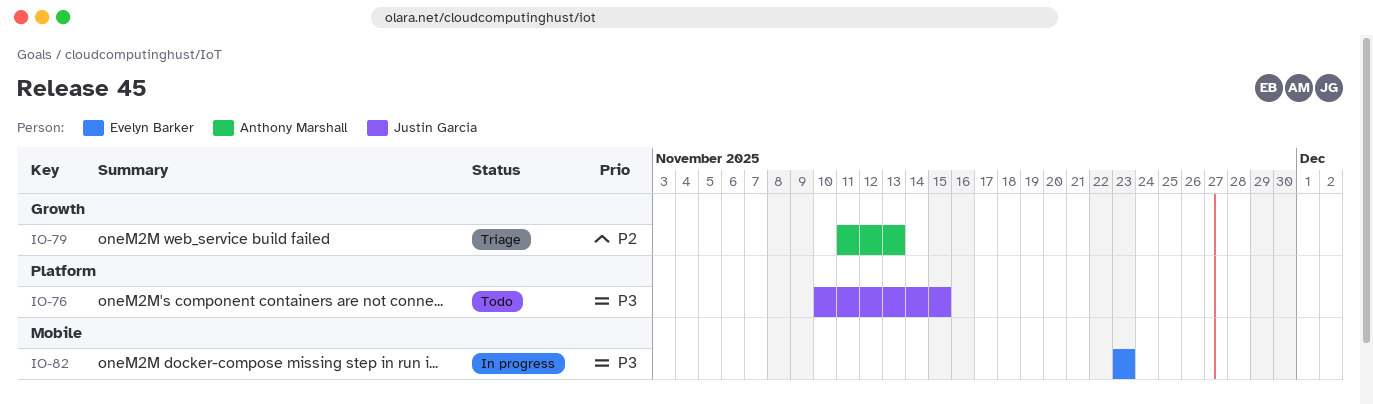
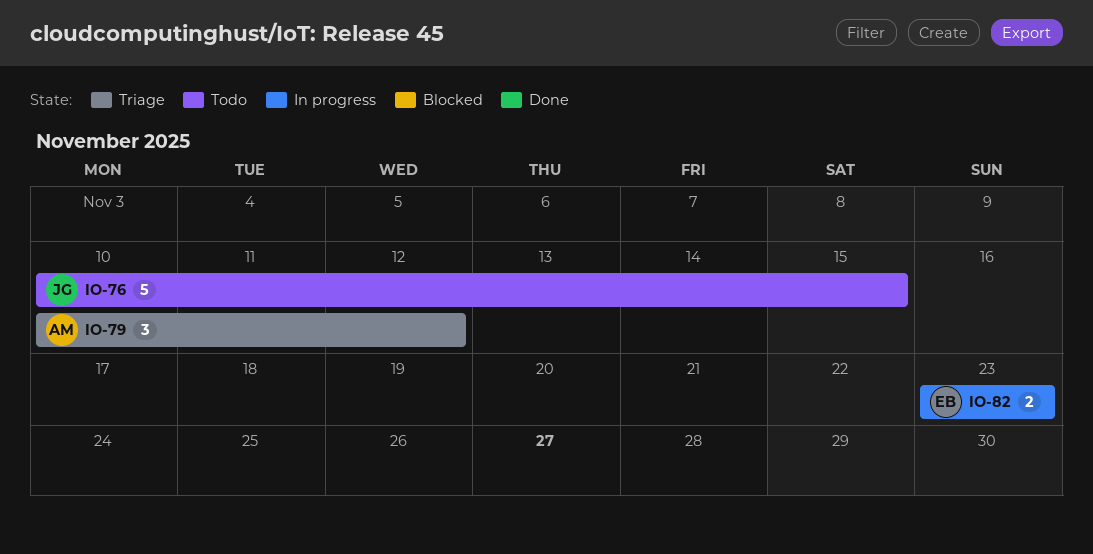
IO-79, start: Nov 11 -> Nov 10
IO-79, due: Nov 13 -> Nov 12

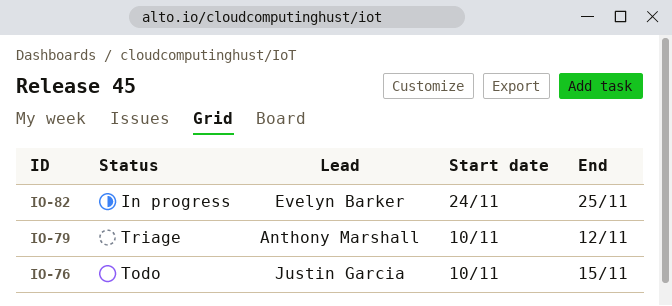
IO-82, start: Nov 23 -> Nov 24
IO-82, due: Nov 23 -> Nov 25

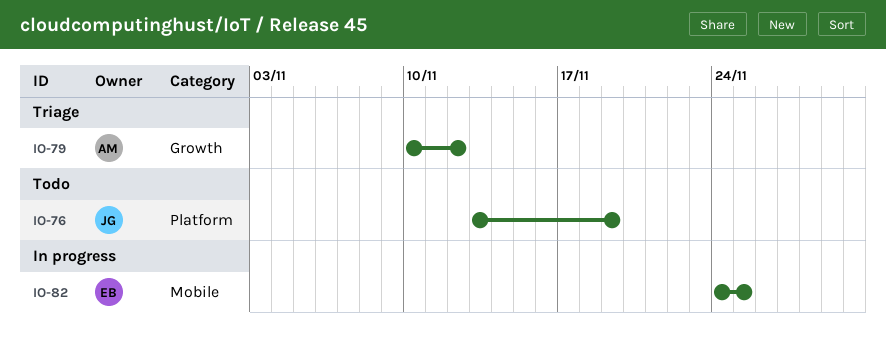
IO-76, start: Nov 10 -> Nov 13
IO-76, due: Nov 15 -> Nov 19

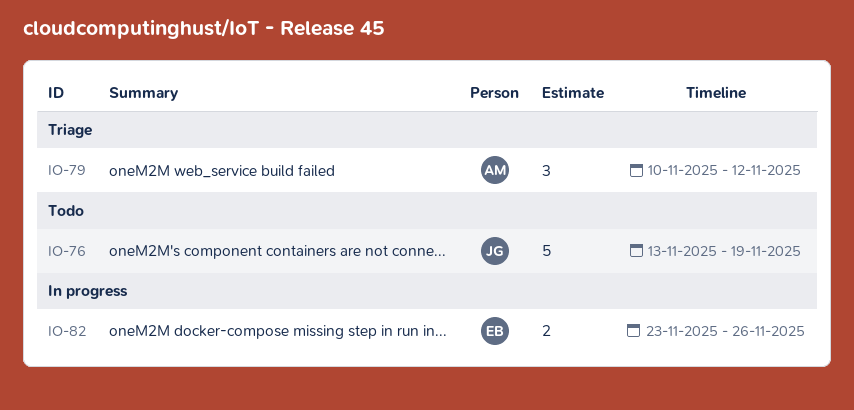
IO-82, start: Nov 24 -> Nov 23
IO-82, due: Nov 25 -> Nov 26

